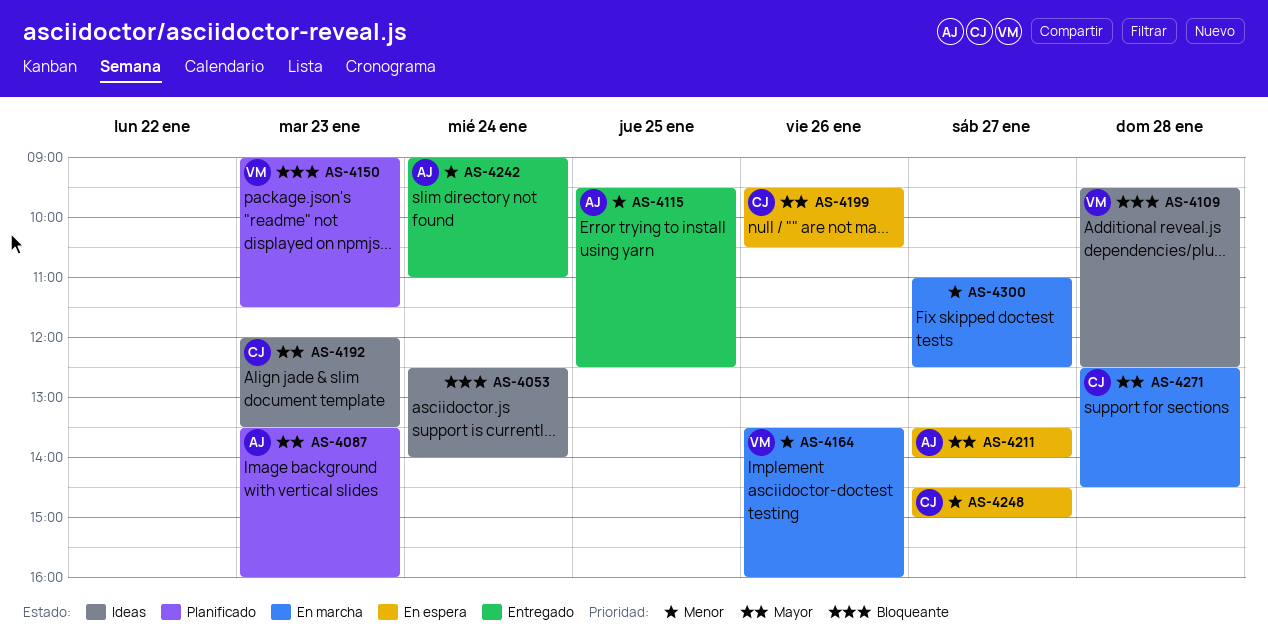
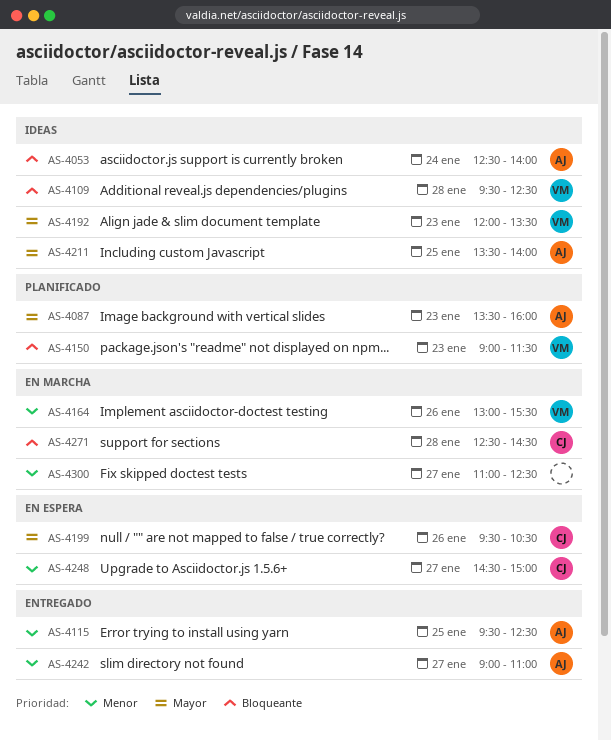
AS-4053, owner: none -> AJ
AS-4164, begins: 13:30 -> 13:00
AS-4164, ends: 16:00 -> 15:30
AS-4192, owner: CJ -> VM
AS-4211, status: En espera -> Ideas
AS-4211, day: Jan 27 -> Jan 25
AS-4242, day: Jan 24 -> Jan 27
AS-4271, priority: Mayor -> Bloqueante

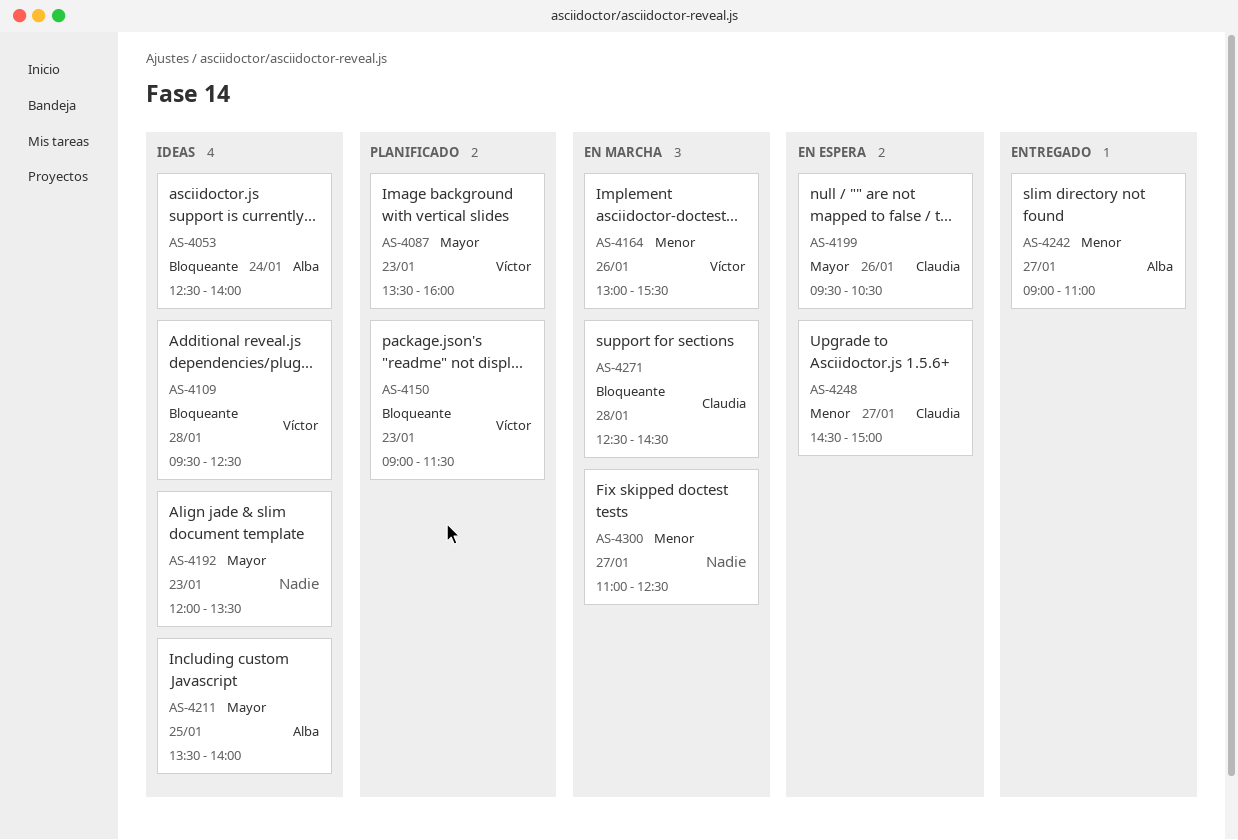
AS-4087, owner: Alba -> Víctor
AS-4115: present -> none
AS-4192, owner: Víctor -> none

